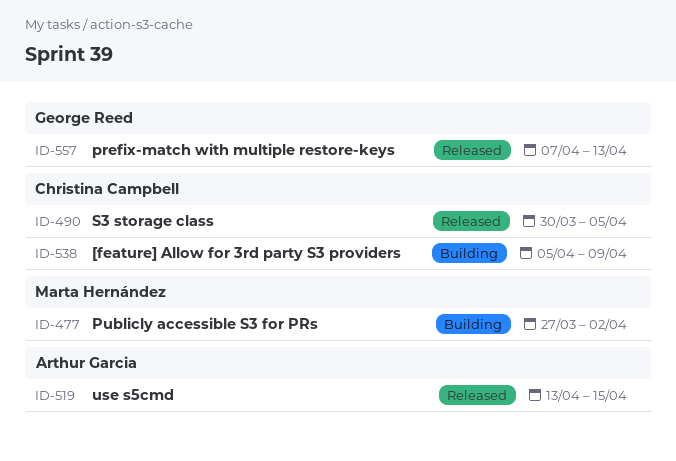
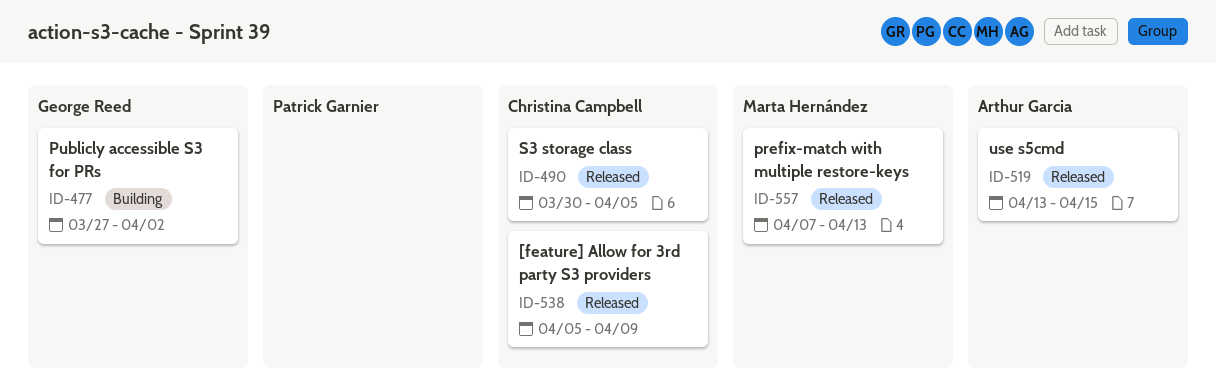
ID-477, owner: Marta Hernández -> George Reed
ID-538, status: Building -> Released
ID-557, owner: George Reed -> Marta Hernández

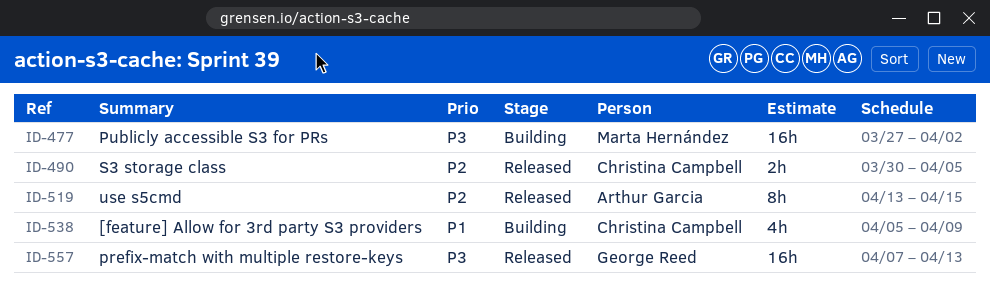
ID-477, owner: George Reed -> Marta Hernández
ID-538, status: Released -> Building
ID-557, owner: Marta Hernández -> George Reed

